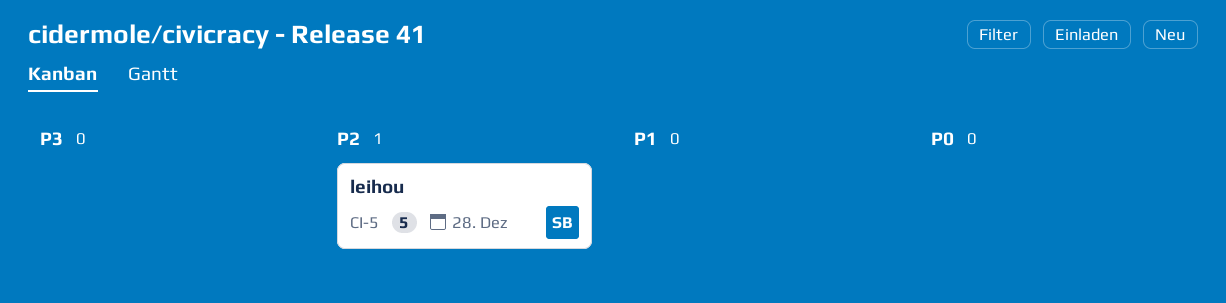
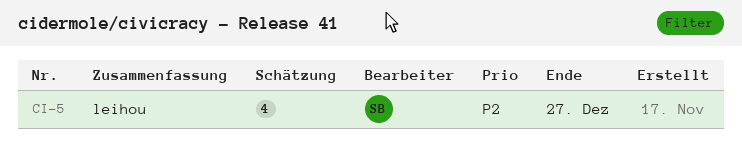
CI-5, estimate: 5 -> 4
CI-5, due: Dec 28 -> Dec 27

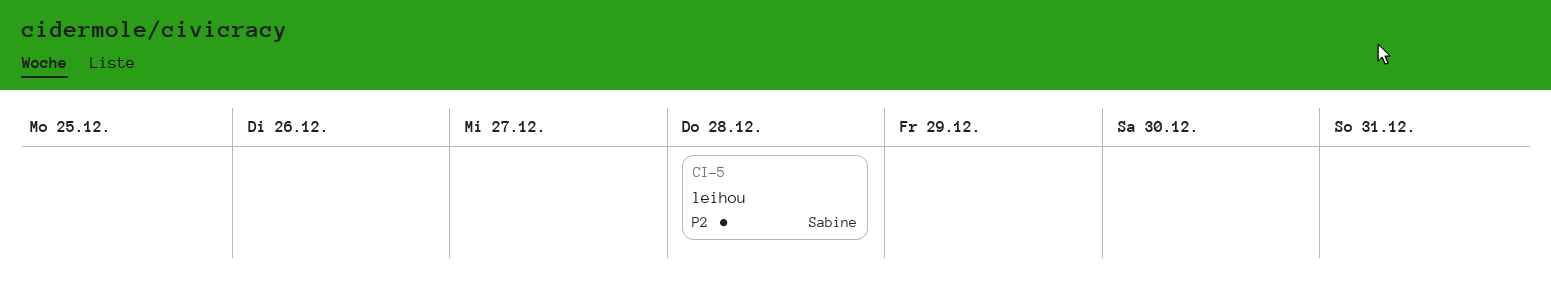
CI-5, estimate: 4 -> 1
CI-5, due: Dec 27 -> Dec 28

